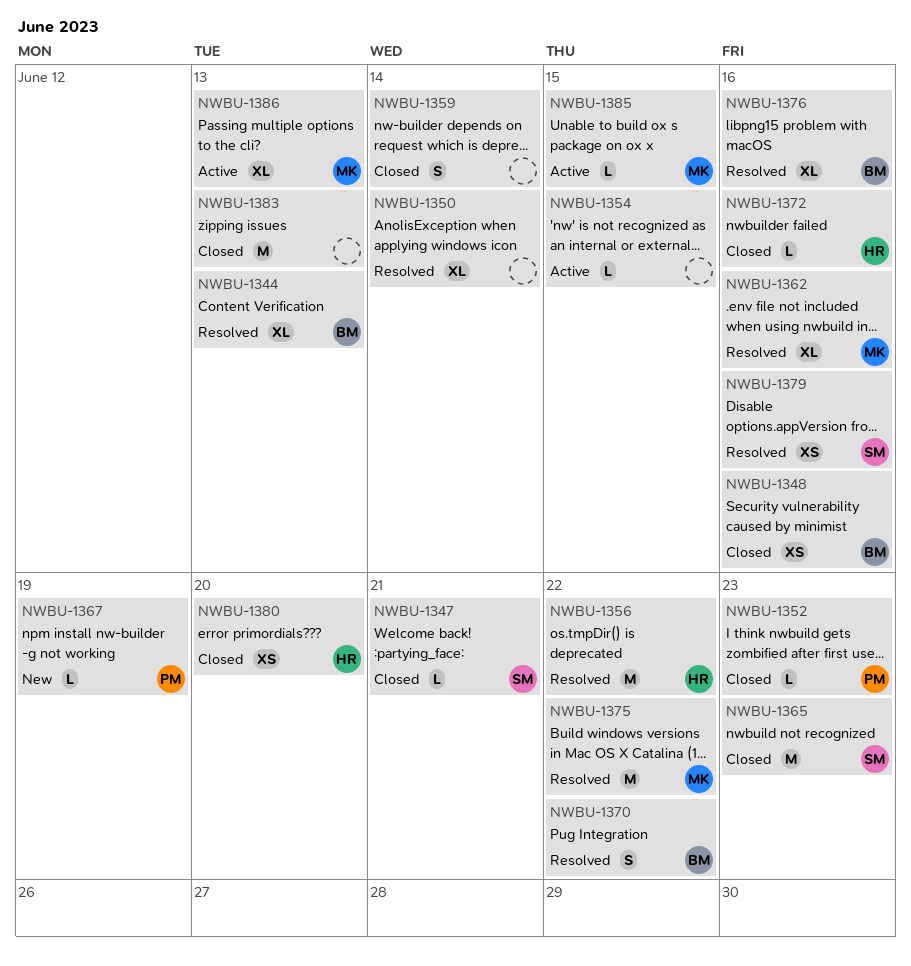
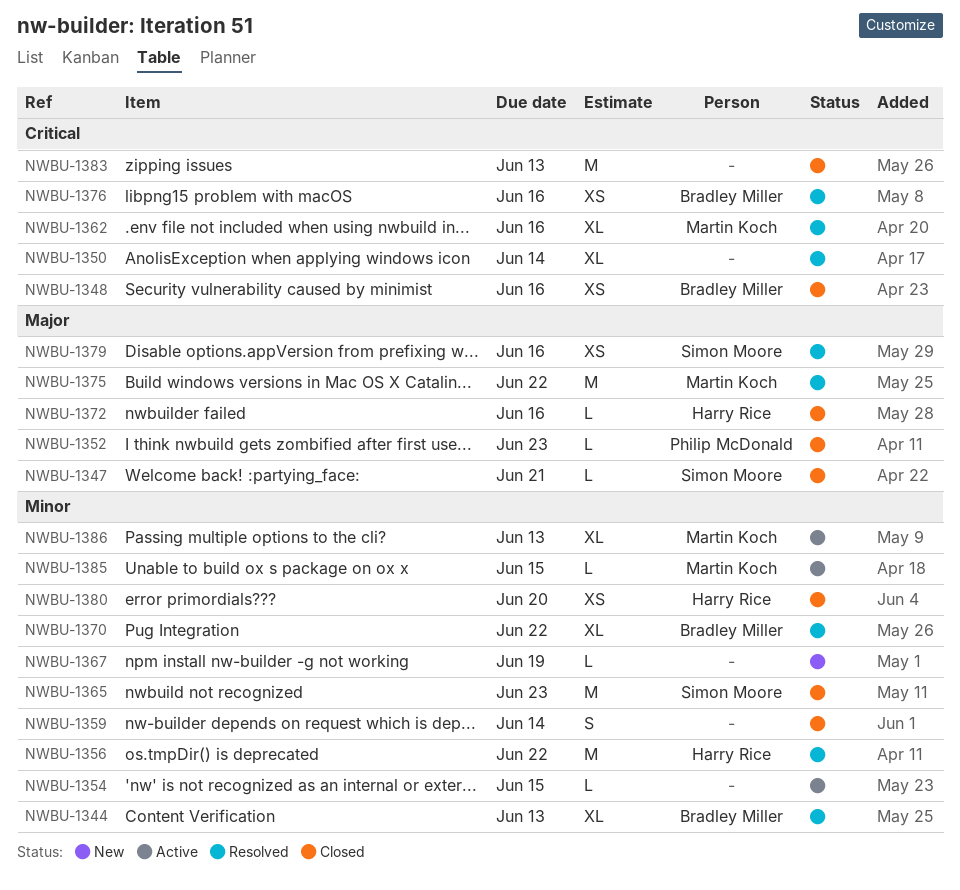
NWBU-1367, owner: Philip McDonald -> none
NWBU-1370, estimate: S -> XL
NWBU-1376, estimate: XL -> XS

